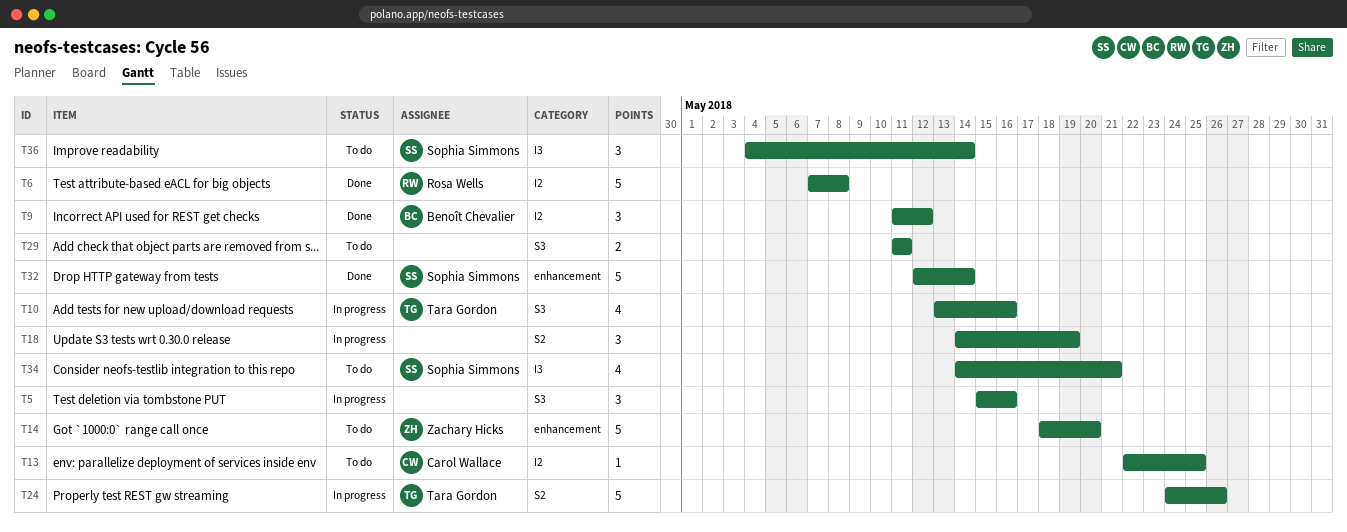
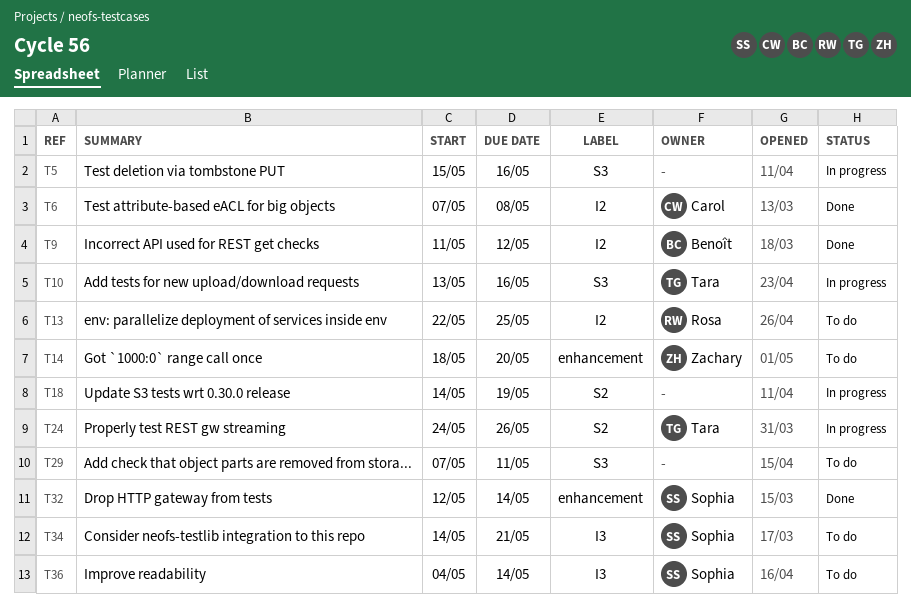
T6, owner: Rosa Wells -> Carol Wallace
T13, owner: Carol Wallace -> Rosa Wells
T29, start: May 11 -> May 7

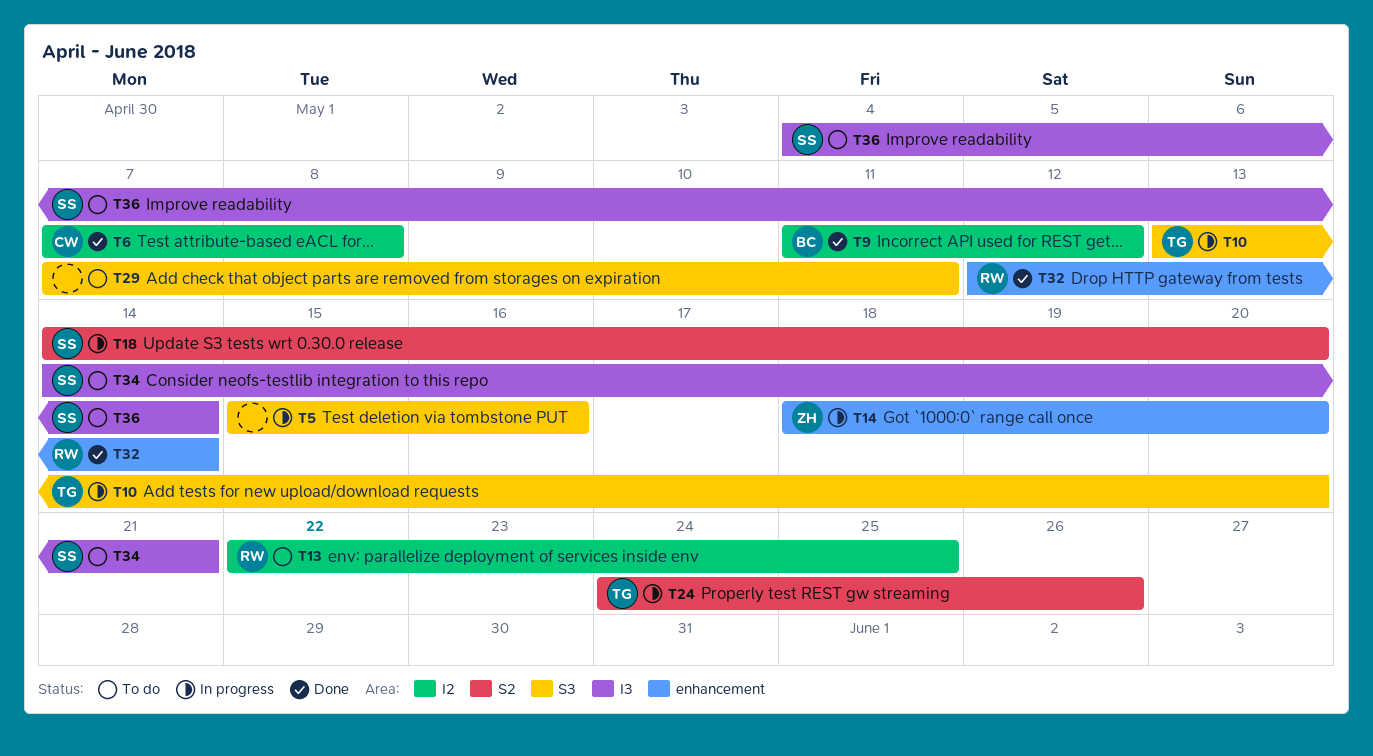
T10, due: May 16 -> May 20
T14, status: To do -> In progress
T18, owner: none -> Sophia
T18, due: May 19 -> May 20
T32, owner: Sophia -> Rosa

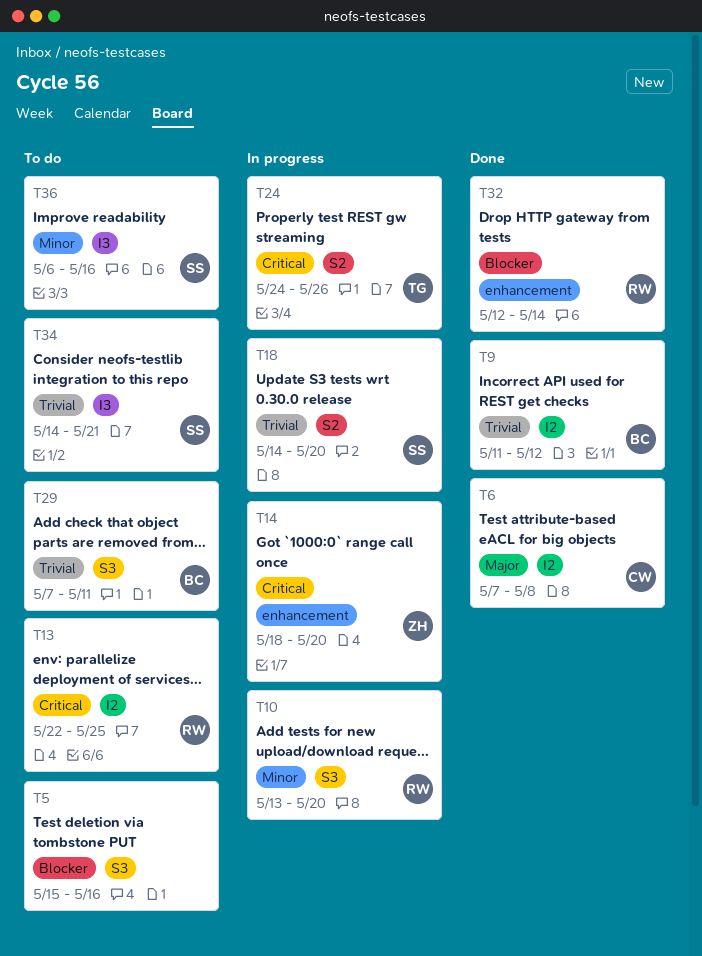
T5, status: In progress -> To do
T10, owner: TG -> RW
T29, owner: none -> BC
T36, start: May 4 -> May 6
T36, due: May 14 -> May 16

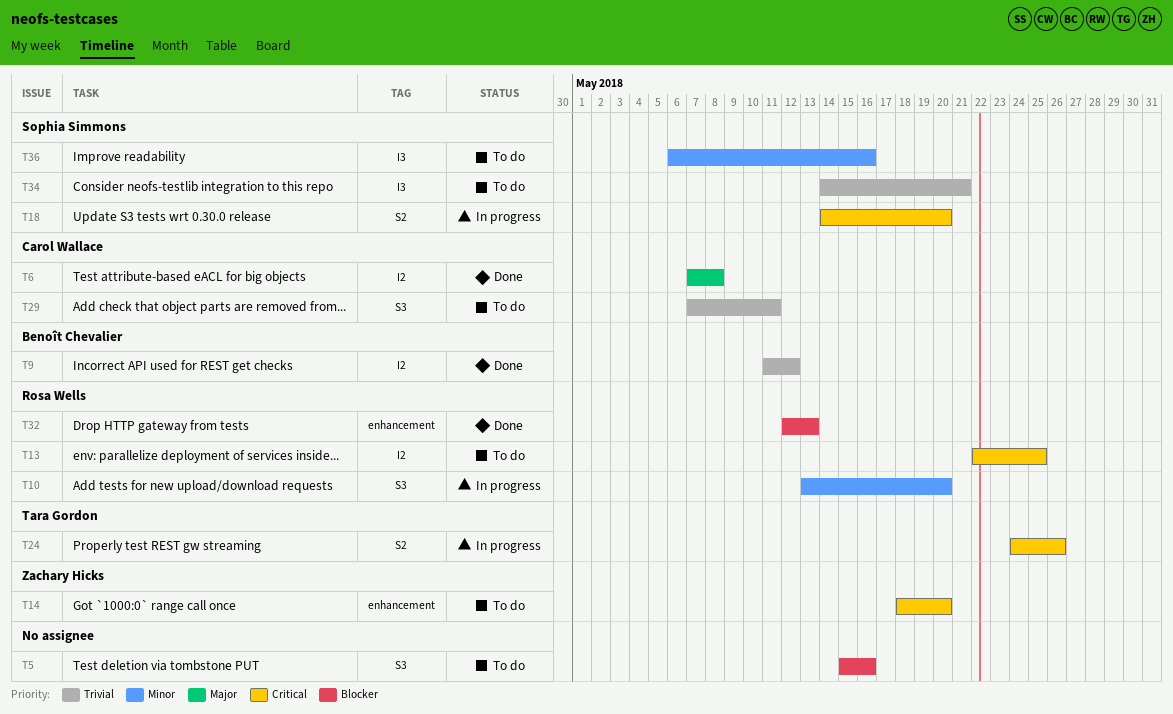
T14, status: In progress -> To do
T18, priority: Trivial -> Critical
T29, owner: Benoît Chevalier -> Carol Wallace
T32, due: May 14 -> May 13

